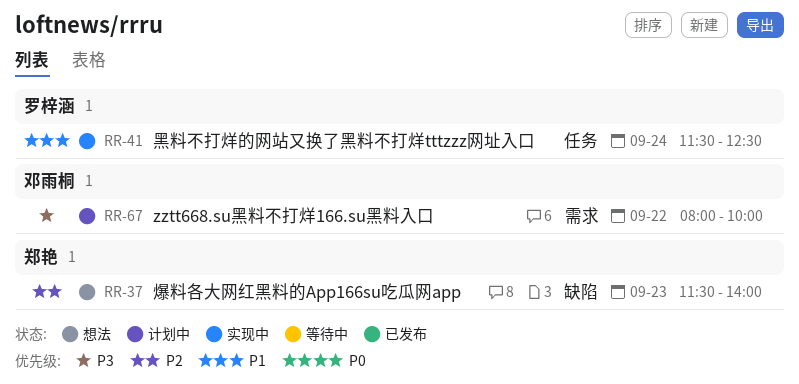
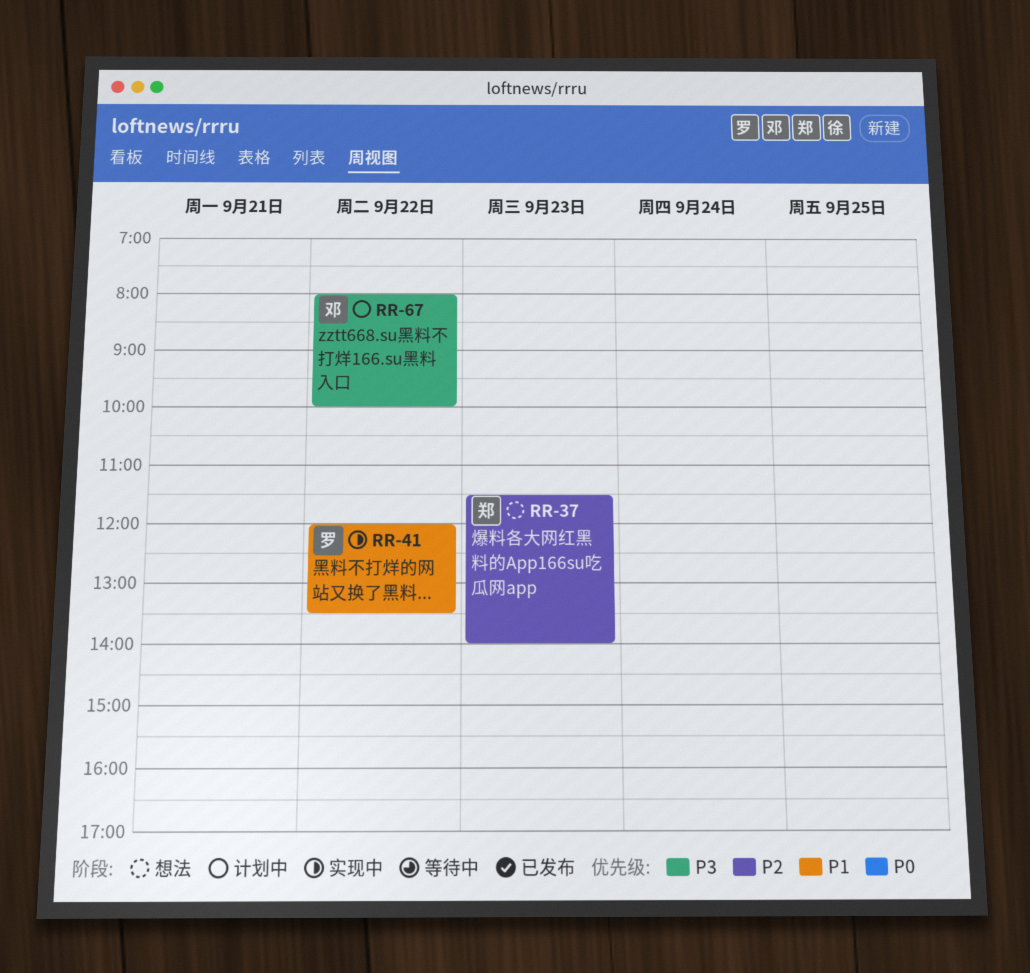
RR-41, day: Sep 24 -> Sep 22
RR-41, begins: 11:30 -> 12:00
RR-41, ends: 12:30 -> 13:30

